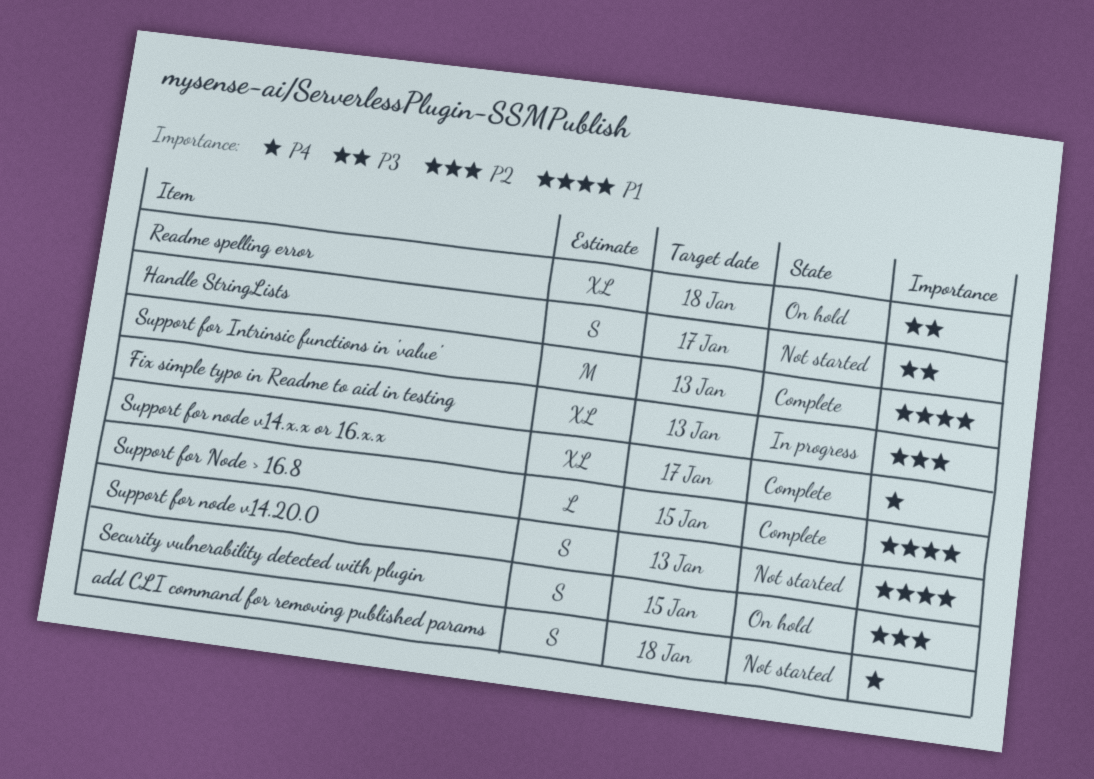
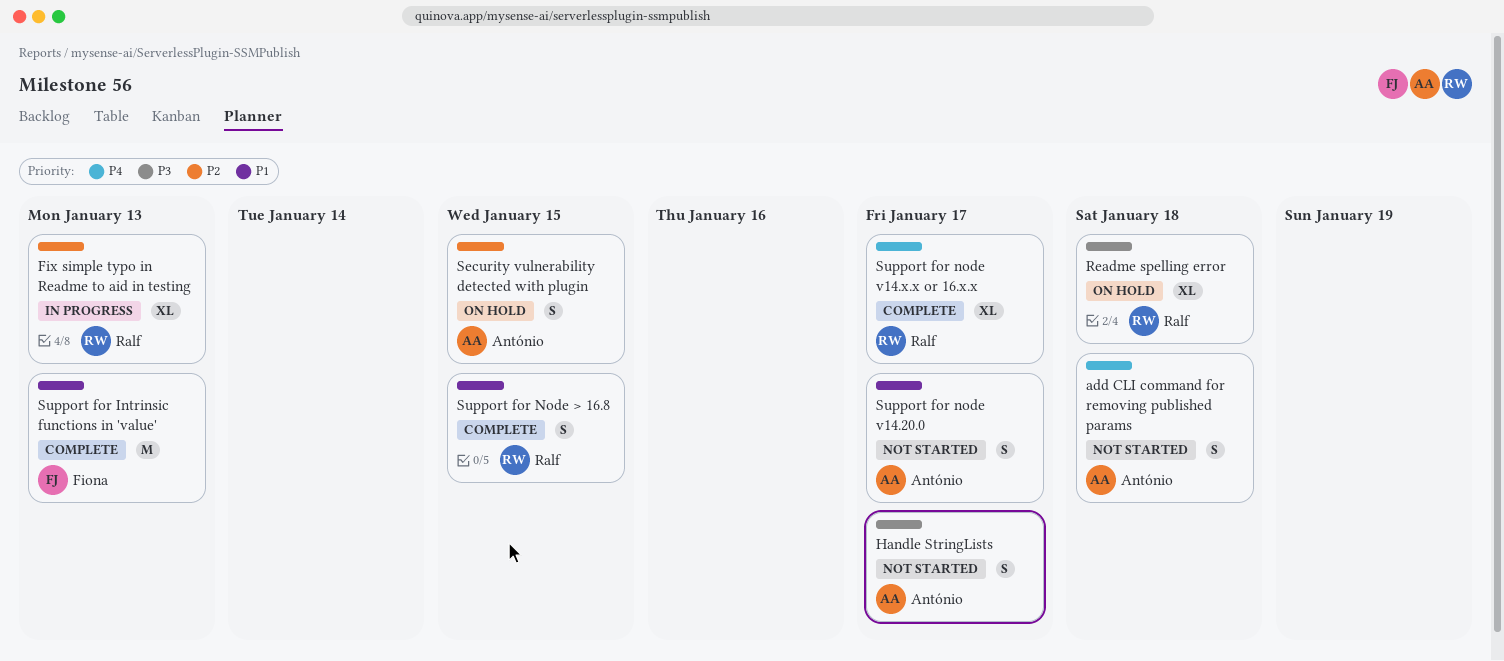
Support for Node > 16.8, estimate: L -> S
Support for node v14.20.0, due: Jan 13 -> Jan 17

